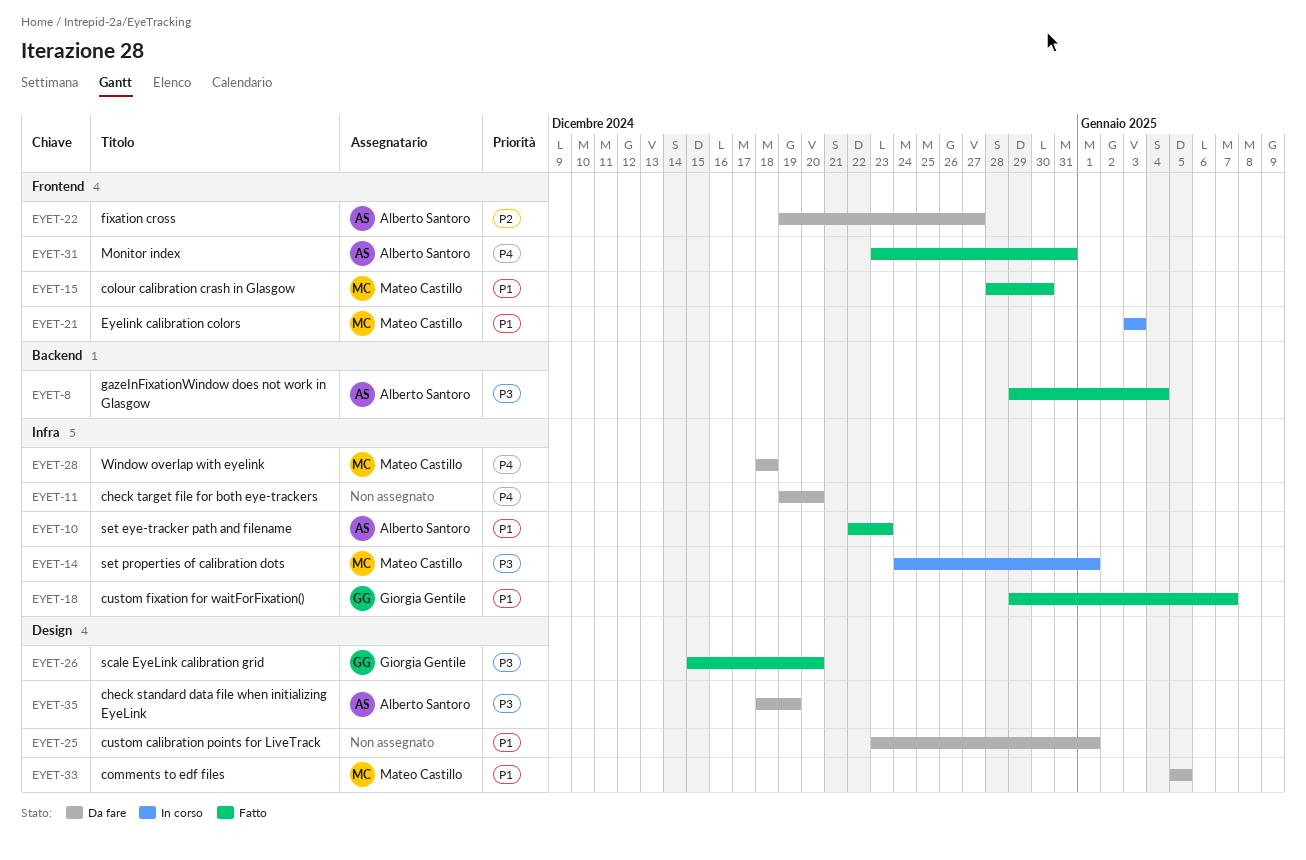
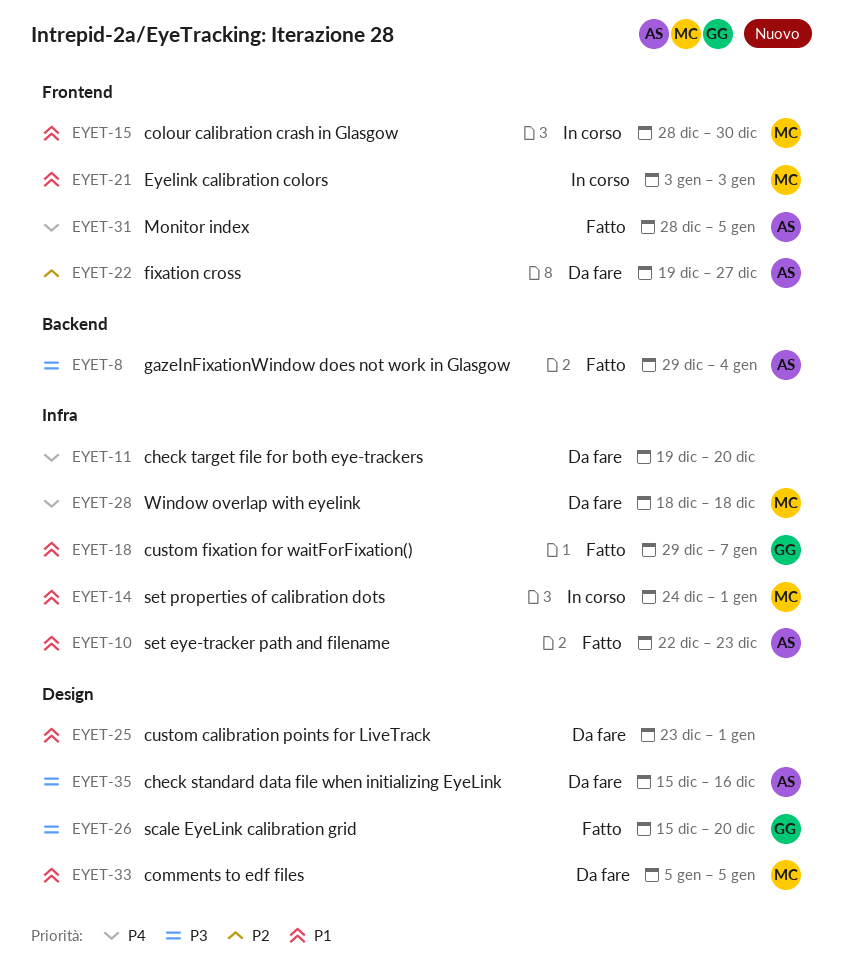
EYET-14, priority: P3 -> P1
EYET-15, status: Fatto -> In corso
EYET-31, start: Dec 23 -> Dec 28
EYET-31, due: Dec 31 -> Jan 5
EYET-35, start: Dec 18 -> Dec 15
EYET-35, due: Dec 19 -> Dec 16

